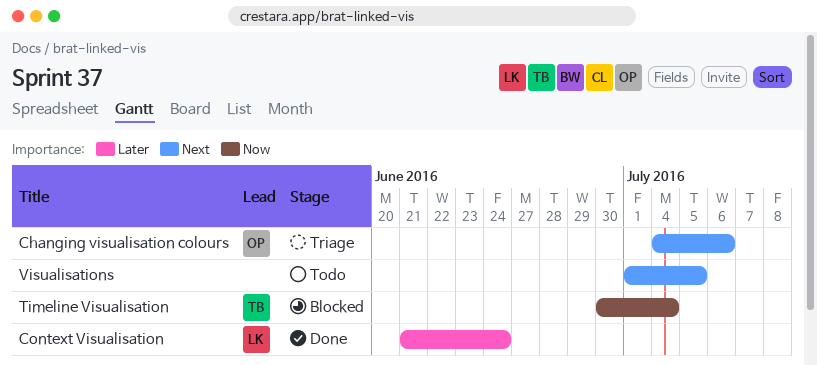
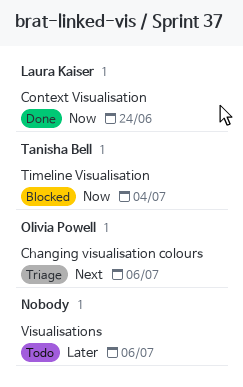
Context Visualisation, priority: Later -> Now
Visualisations, priority: Next -> Later
Visualisations, due: Jul 5 -> Jul 6

